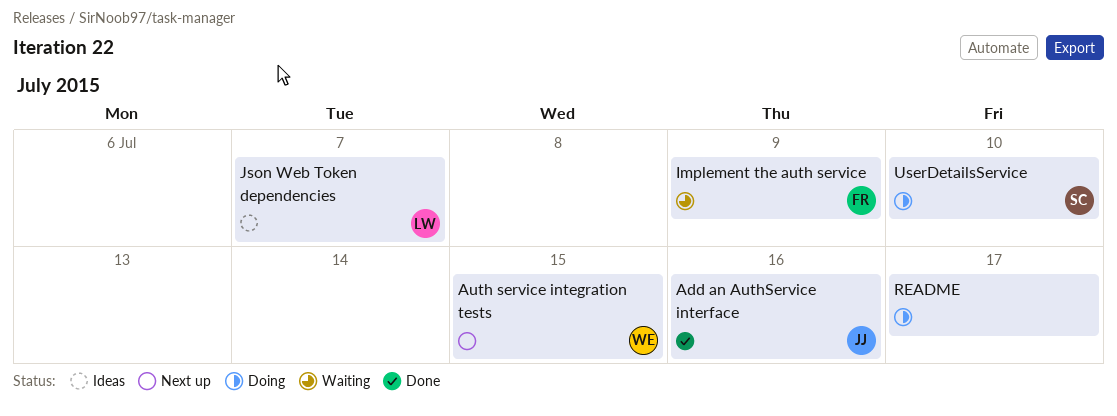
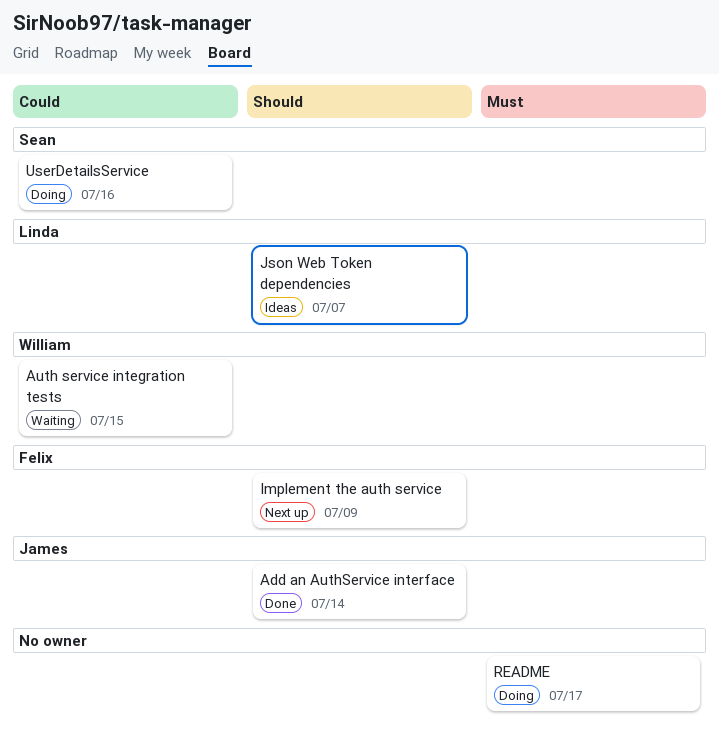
Add an AuthService interface, due: Jul 16 -> Jul 14
Auth service integration tests, status: Next up -> Waiting
Implement the auth service, status: Waiting -> Next up
UserDetailsService, due: Jul 10 -> Jul 16

